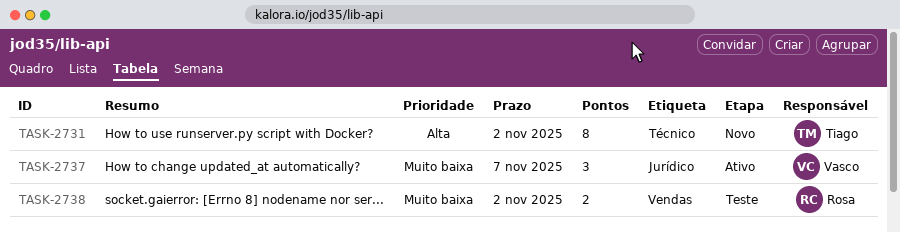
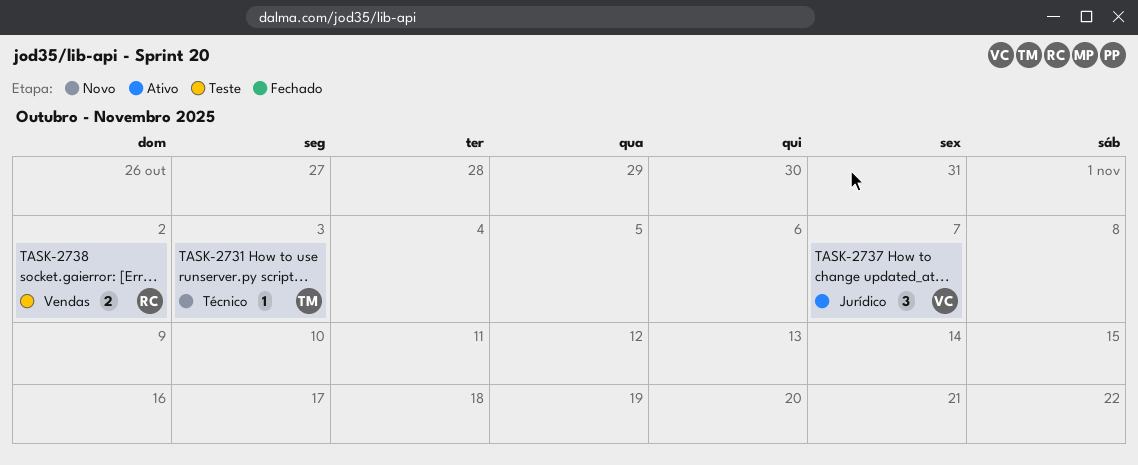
TASK-2731, estimate: 8 -> 1
TASK-2731, due: Nov 2 -> Nov 3

